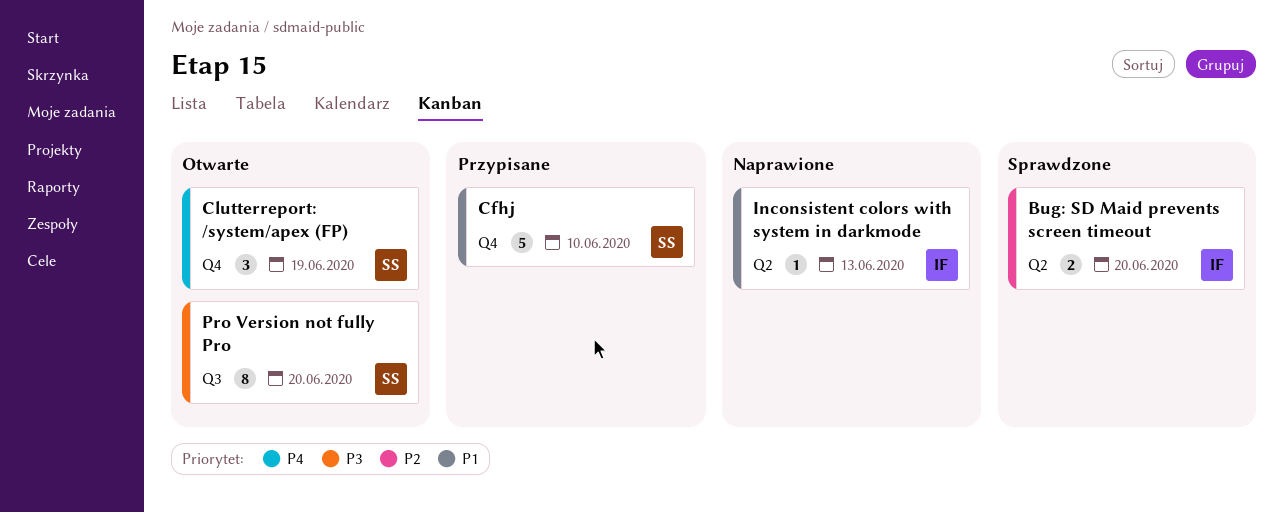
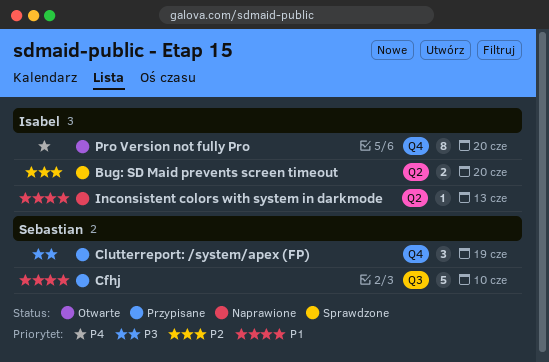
Cfhj, label: Q4 -> Q3
Clutterreport: /system/apex (FP), status: Otwarte -> Przypisane
Clutterreport: /system/apex (FP), priority: P4 -> P3
Pro Version not fully Pro, owner: Sebastian -> Isabel
Pro Version not fully Pro, priority: P3 -> P4
Pro Version not fully Pro, label: Q3 -> Q4

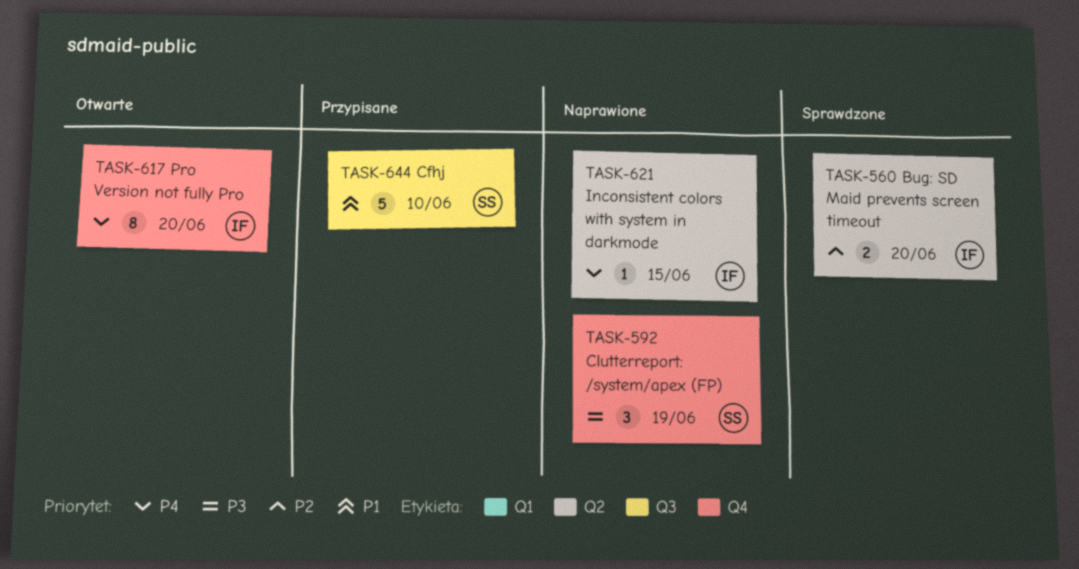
Clutterreport: /system/apex (FP), status: Przypisane -> Naprawione
Inconsistent colors with system in darkmode, priority: P1 -> P4
Inconsistent colors with system in darkmode, due: Jun 13 -> Jun 15

